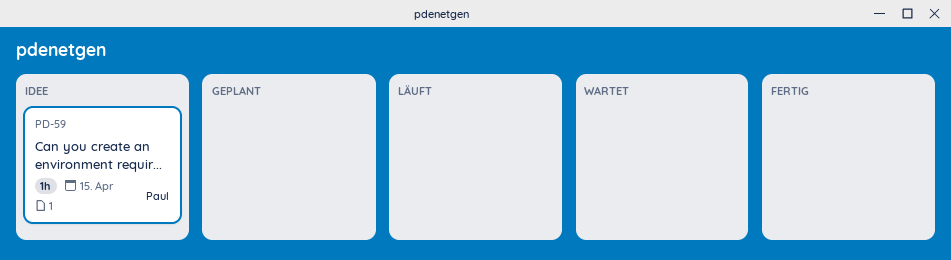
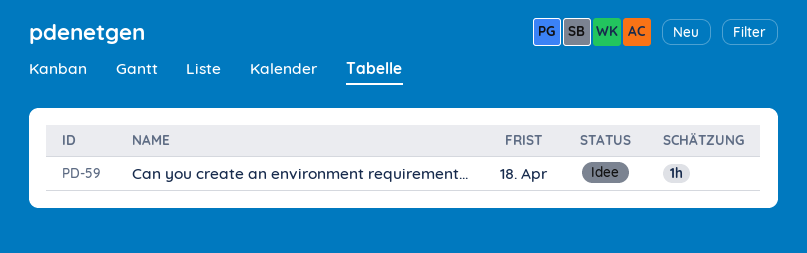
PD-59, due: Apr 15 -> Apr 18

